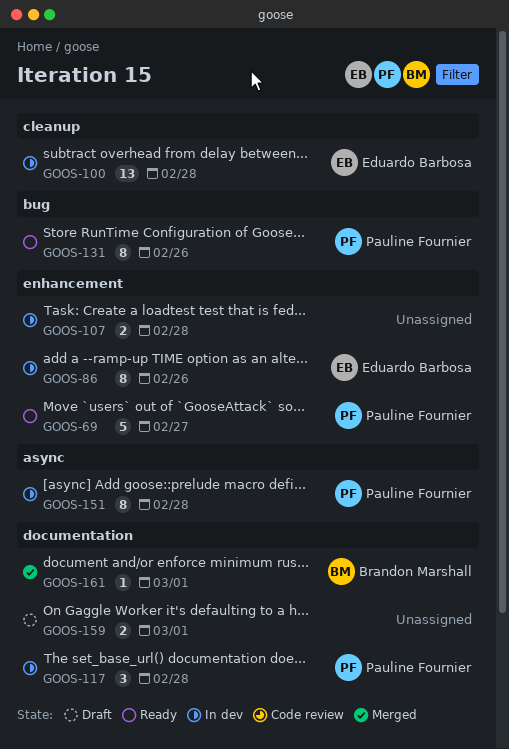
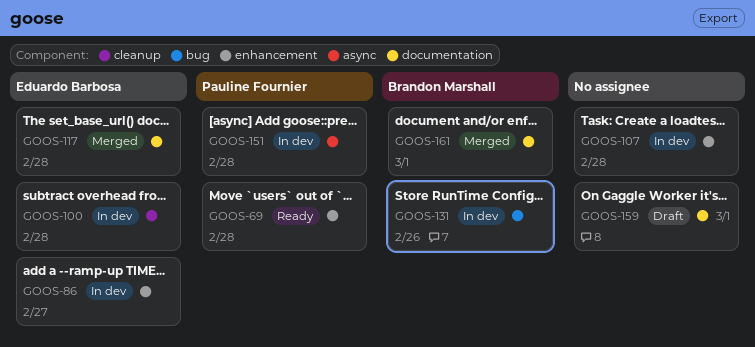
GOOS-69, due: Feb 27 -> Feb 28
GOOS-86, due: Feb 26 -> Feb 27
GOOS-117, status: In dev -> Merged
GOOS-117, owner: Pauline Fournier -> Eduardo Barbosa
GOOS-131, status: Ready -> In dev
GOOS-131, owner: Pauline Fournier -> Brandon Marshall

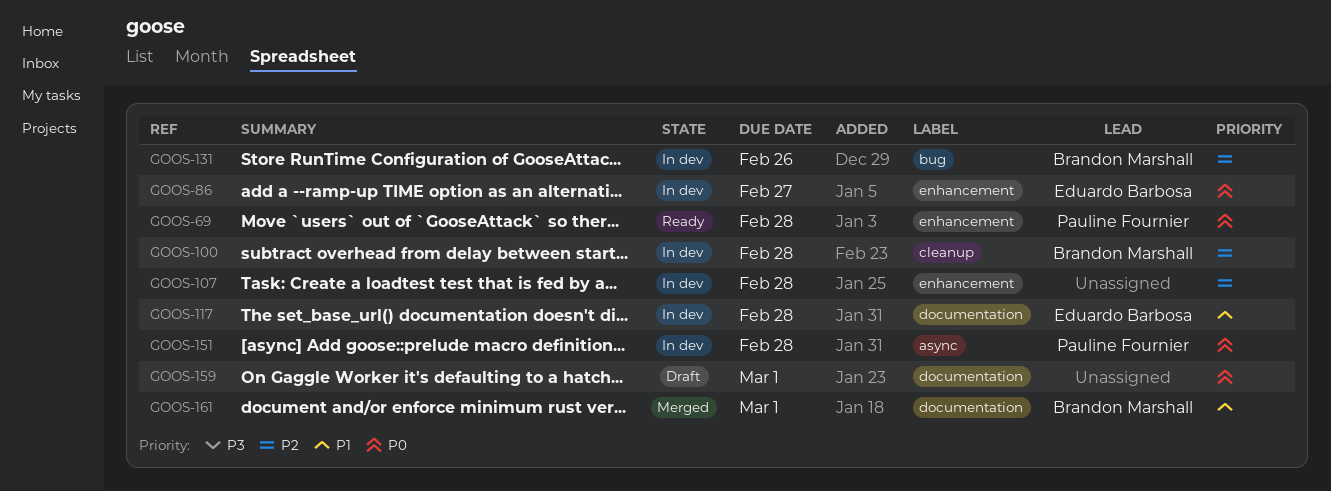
GOOS-100, owner: Eduardo Barbosa -> Brandon Marshall
GOOS-117, status: Merged -> In dev

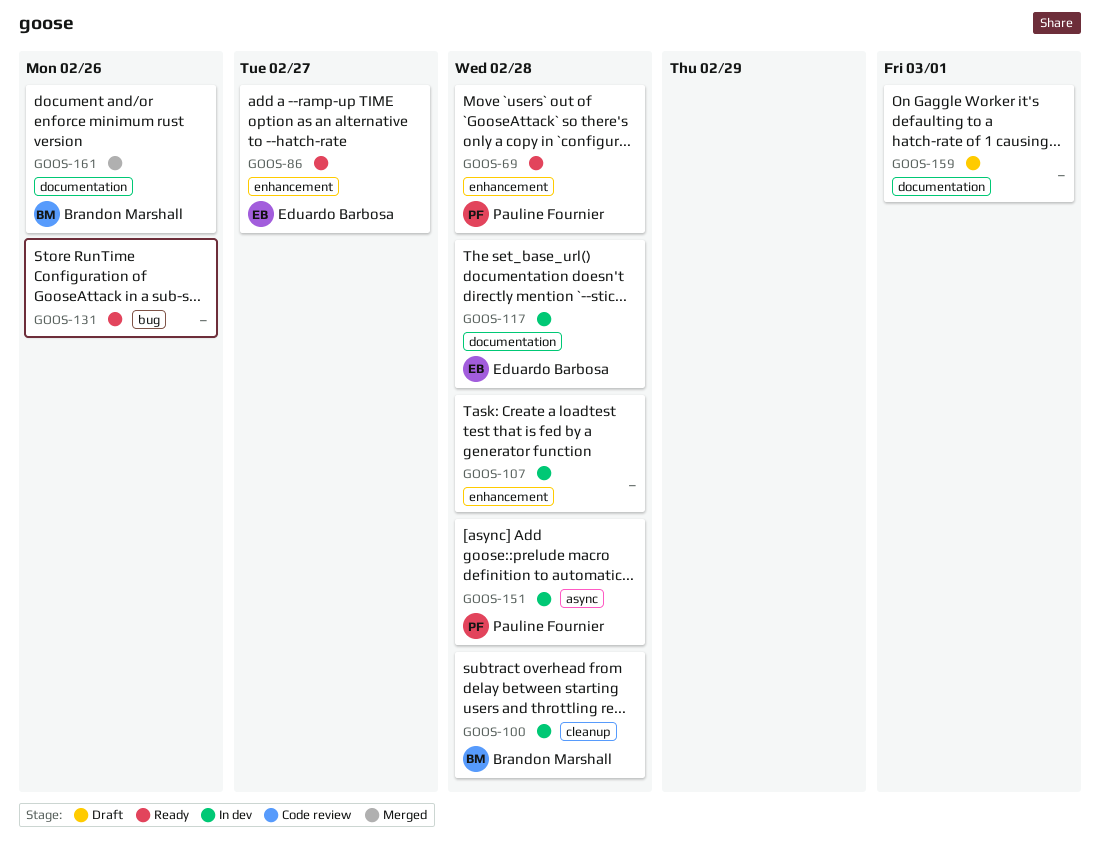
GOOS-86, status: In dev -> Ready
GOOS-131, status: In dev -> Ready
GOOS-131, owner: Brandon Marshall -> none
GOOS-161, due: Mar 1 -> Feb 26

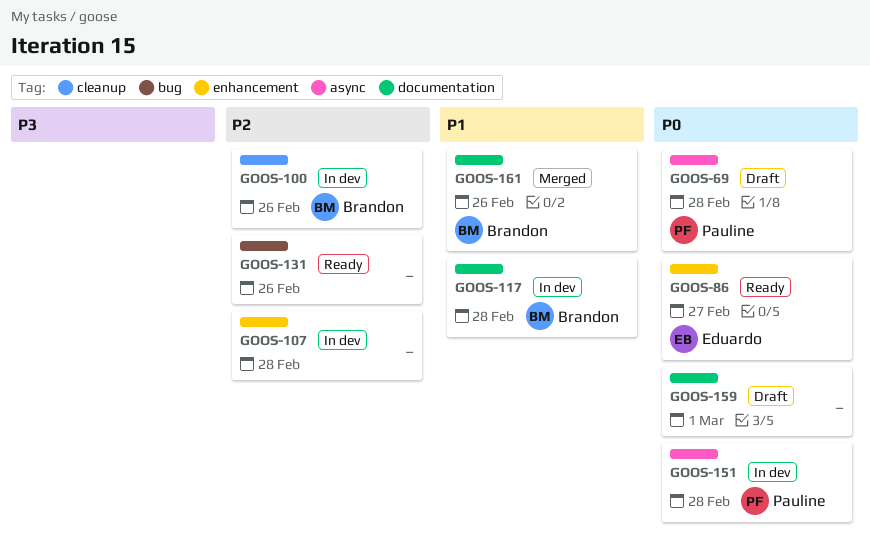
GOOS-69, status: Ready -> Draft
GOOS-69, label: enhancement -> async
GOOS-100, due: Feb 28 -> Feb 26
GOOS-117, owner: Eduardo Barbosa -> Brandon Marshall

